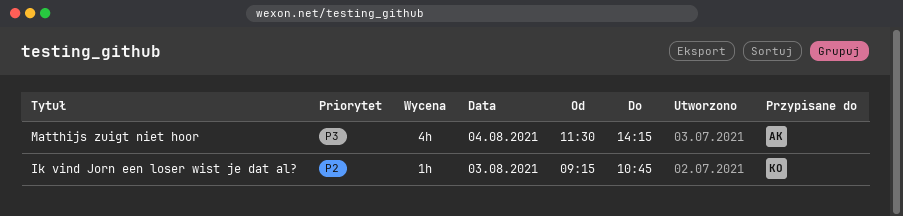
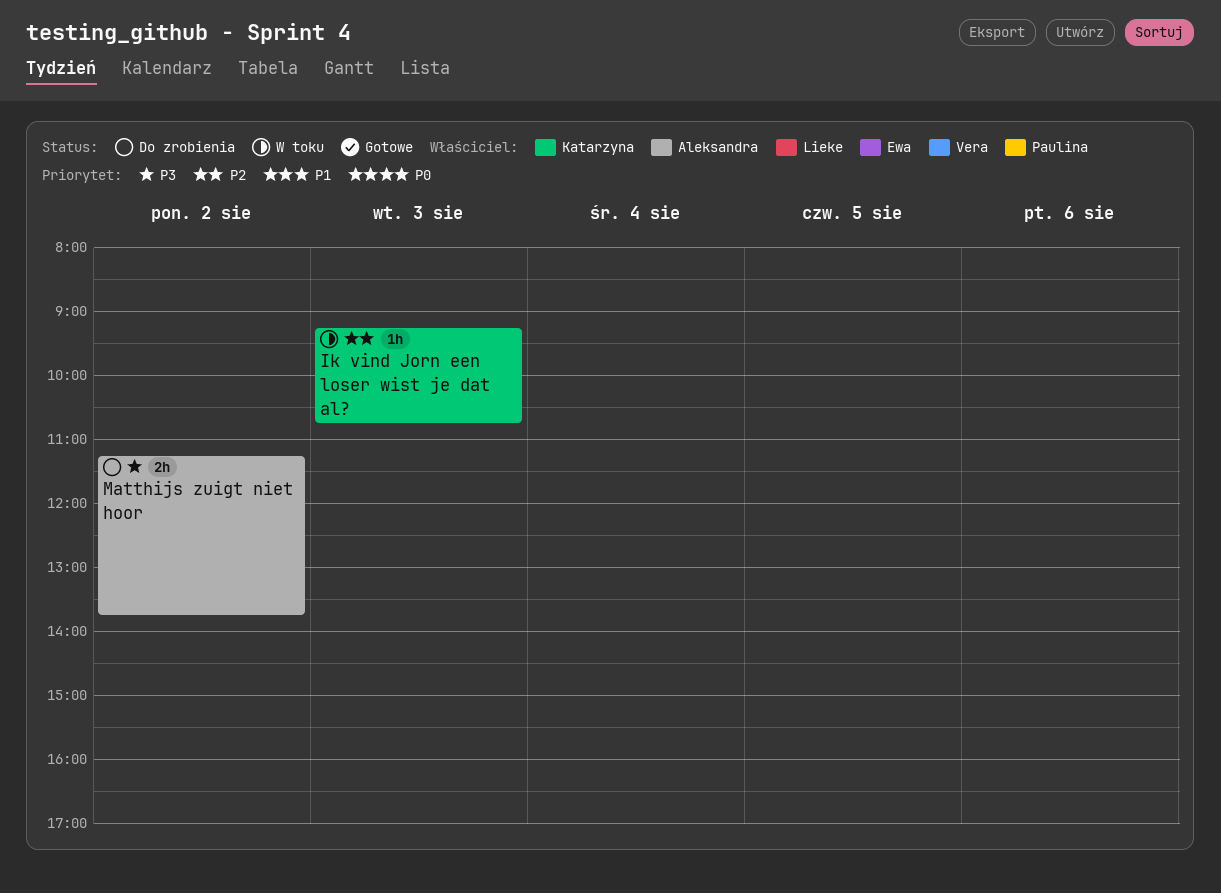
Matthijs zuigt niet hoor, estimate: 4h -> 2h
Matthijs zuigt niet hoor, day: Aug 4 -> Aug 2
Matthijs zuigt niet hoor, begins: 11:30 -> 11:15
Matthijs zuigt niet hoor, ends: 14:15 -> 13:45

